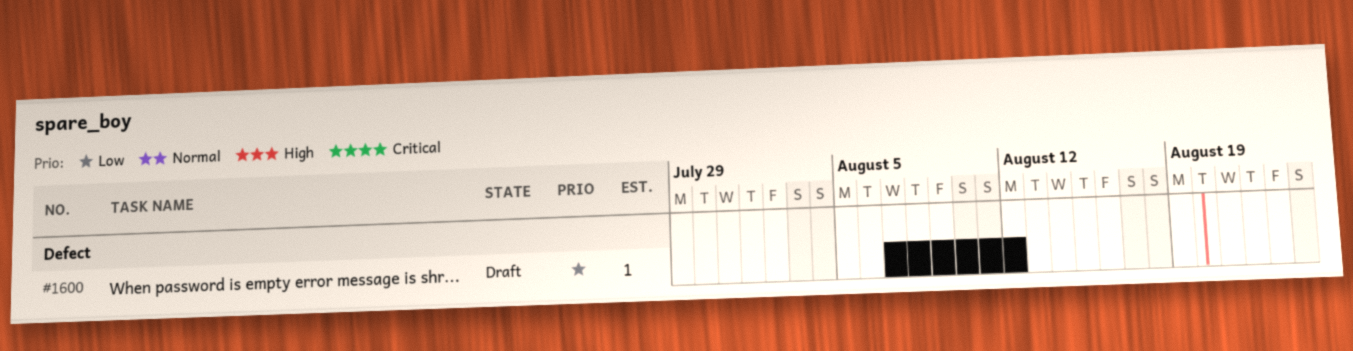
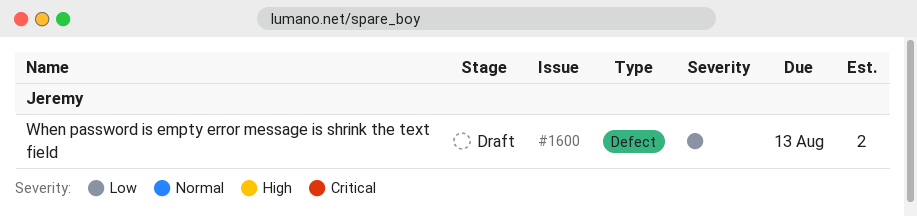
#1600, estimate: 1 -> 2
#1600, due: Aug 12 -> Aug 13

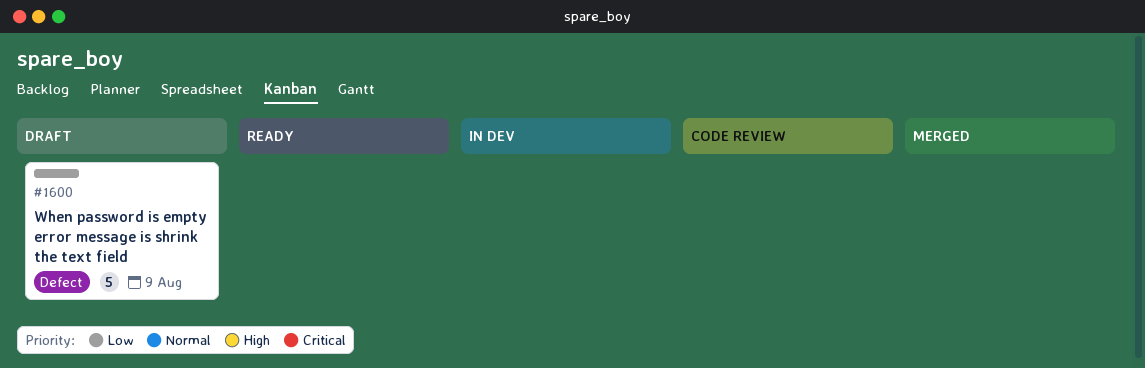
#1600, estimate: 2 -> 5
#1600, due: Aug 13 -> Aug 9

